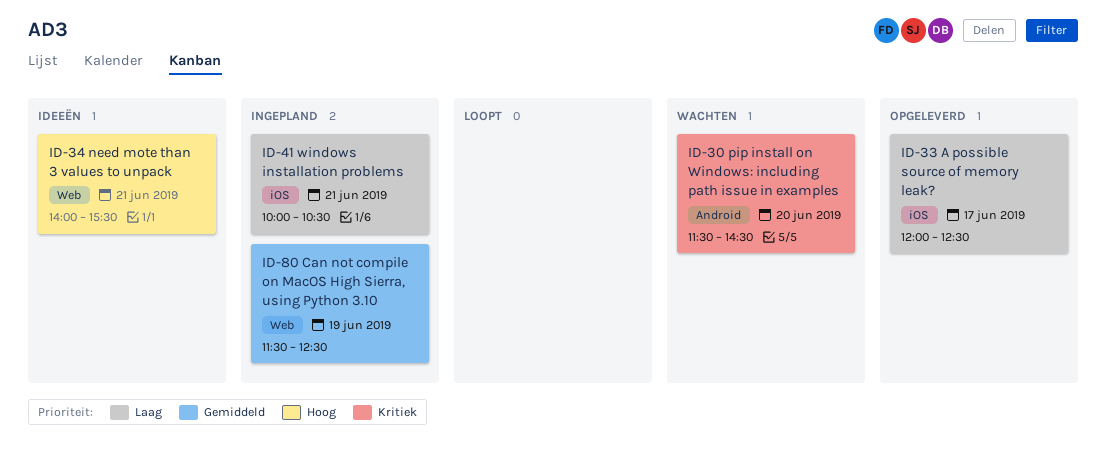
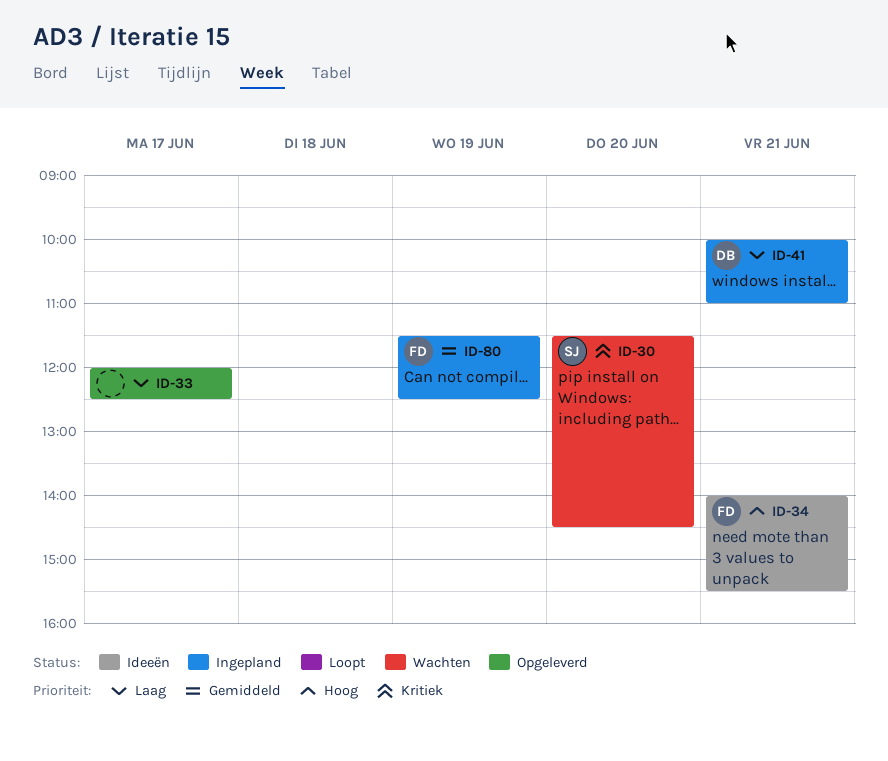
ID-41, ends: 10:30 -> 11:00

